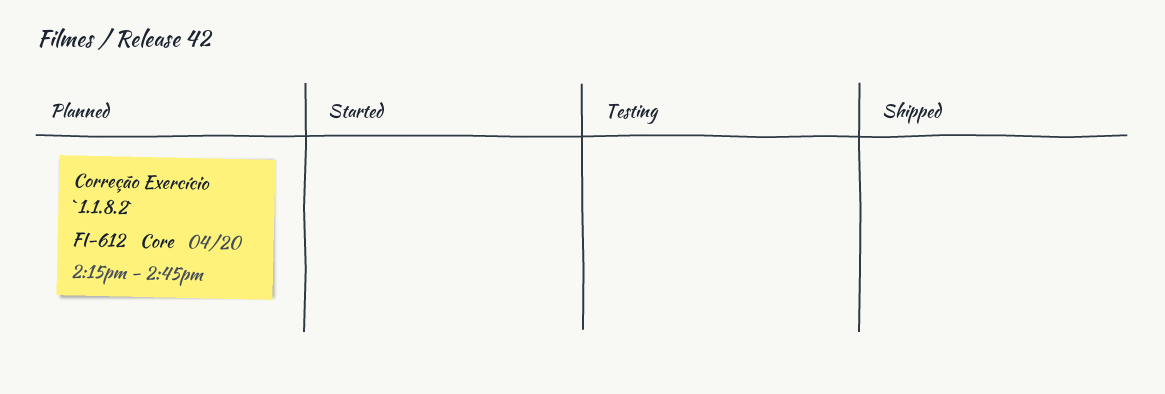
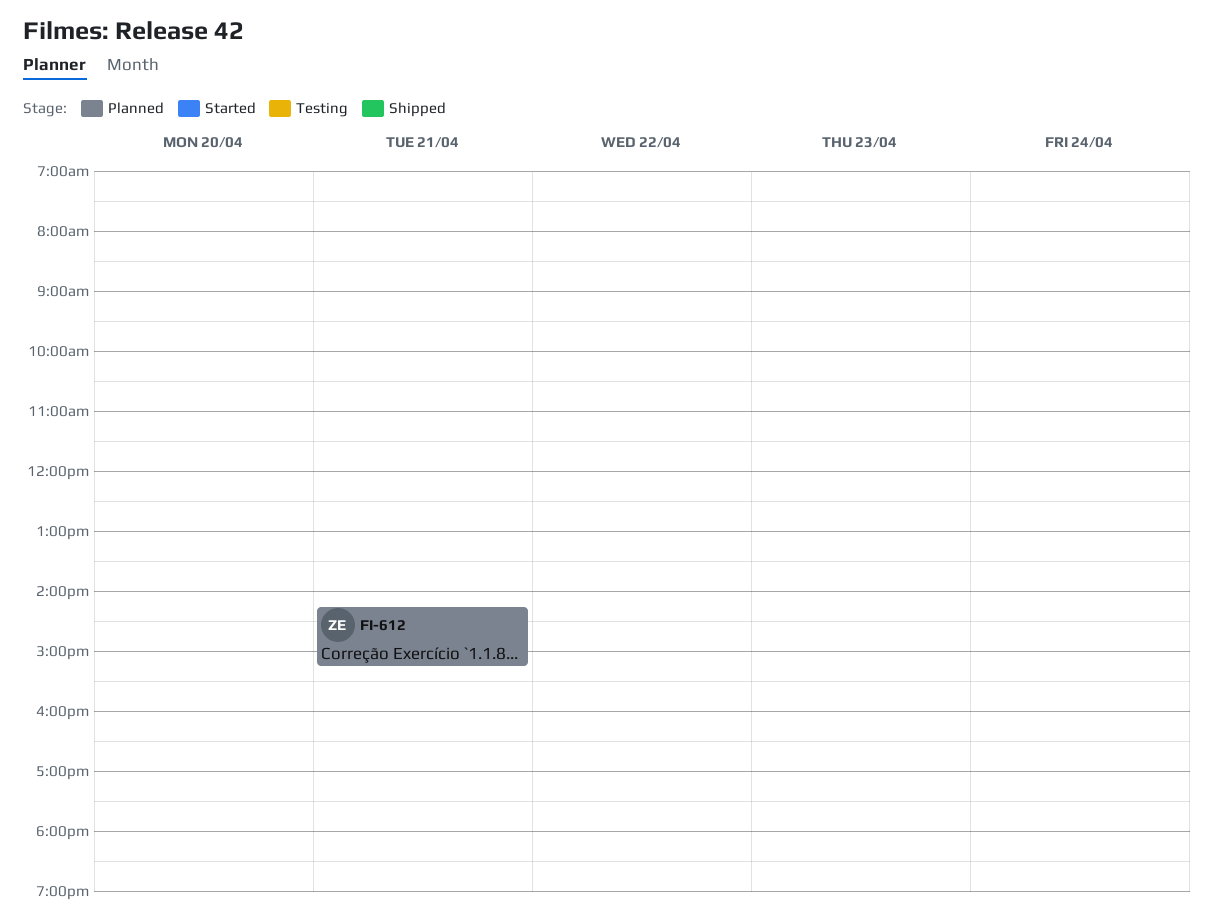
FI-612, day: Apr 20 -> Apr 21
FI-612, ends: 14:45 -> 15:15

